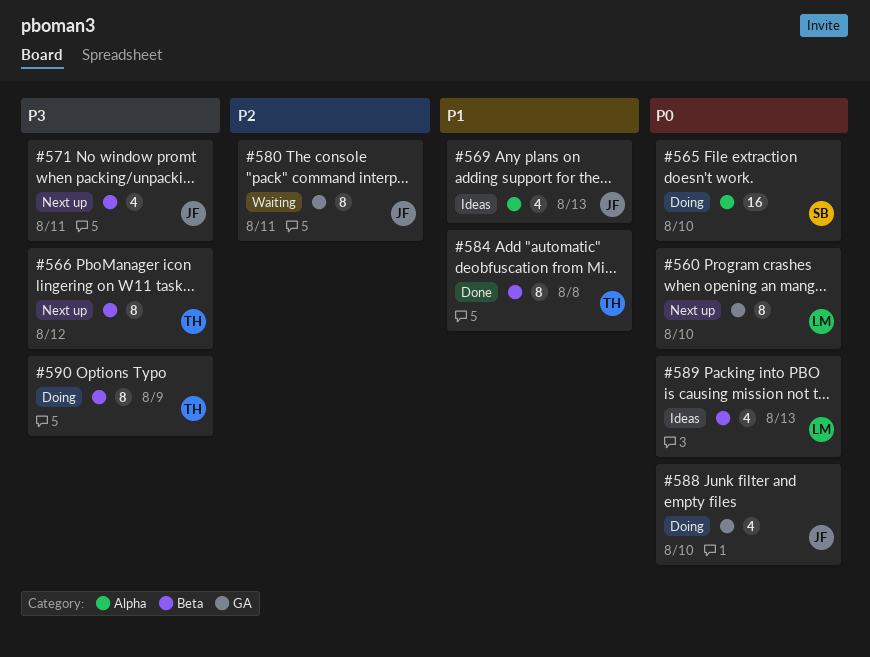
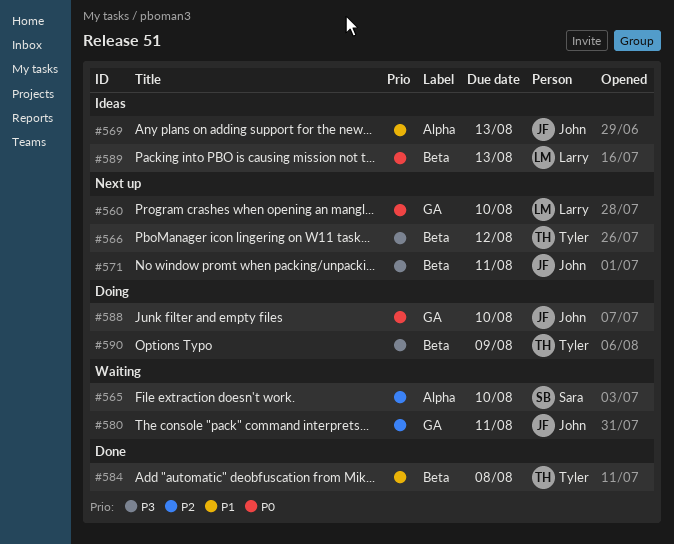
#565, status: Doing -> Waiting
#565, priority: P0 -> P2

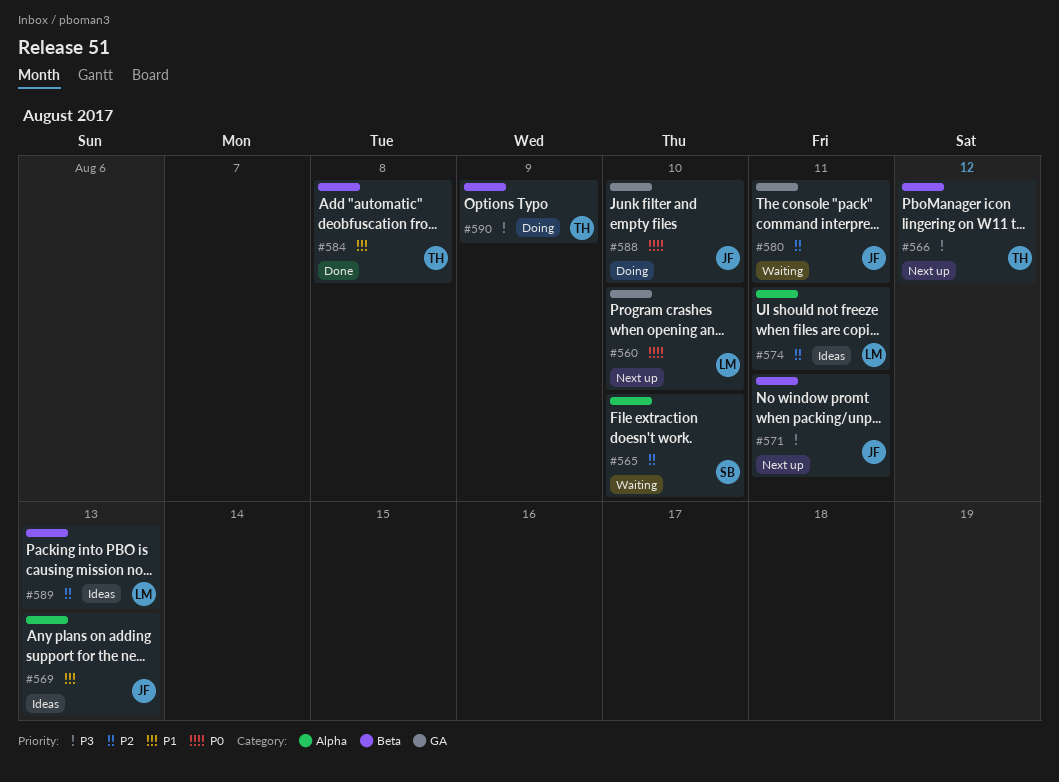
#574: none -> present
#589, priority: P0 -> P2

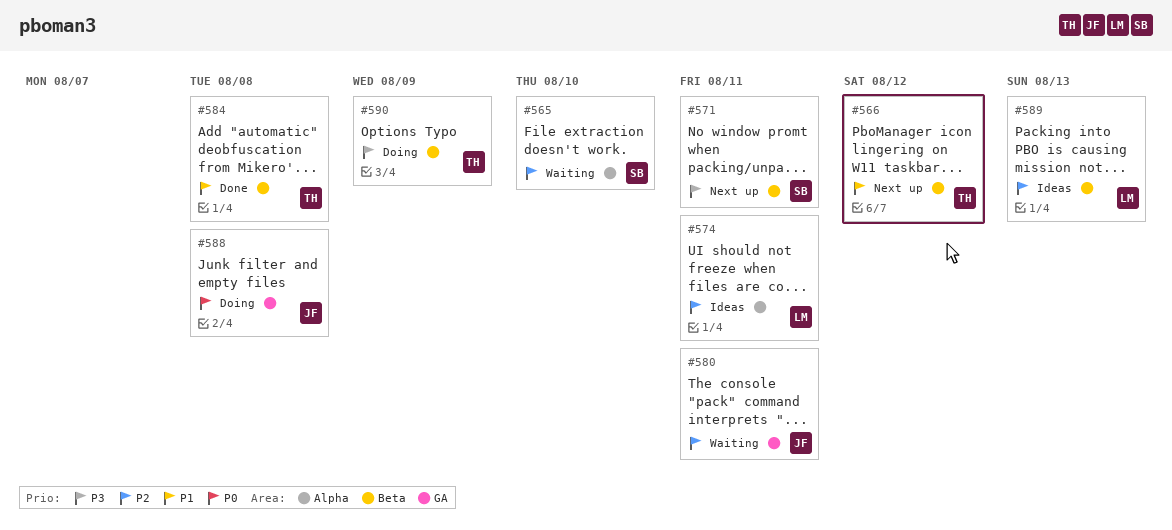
#560: present -> none
#566, priority: P3 -> P1
#569: present -> none
#571, owner: JF -> SB
#588, due: Aug 10 -> Aug 8

